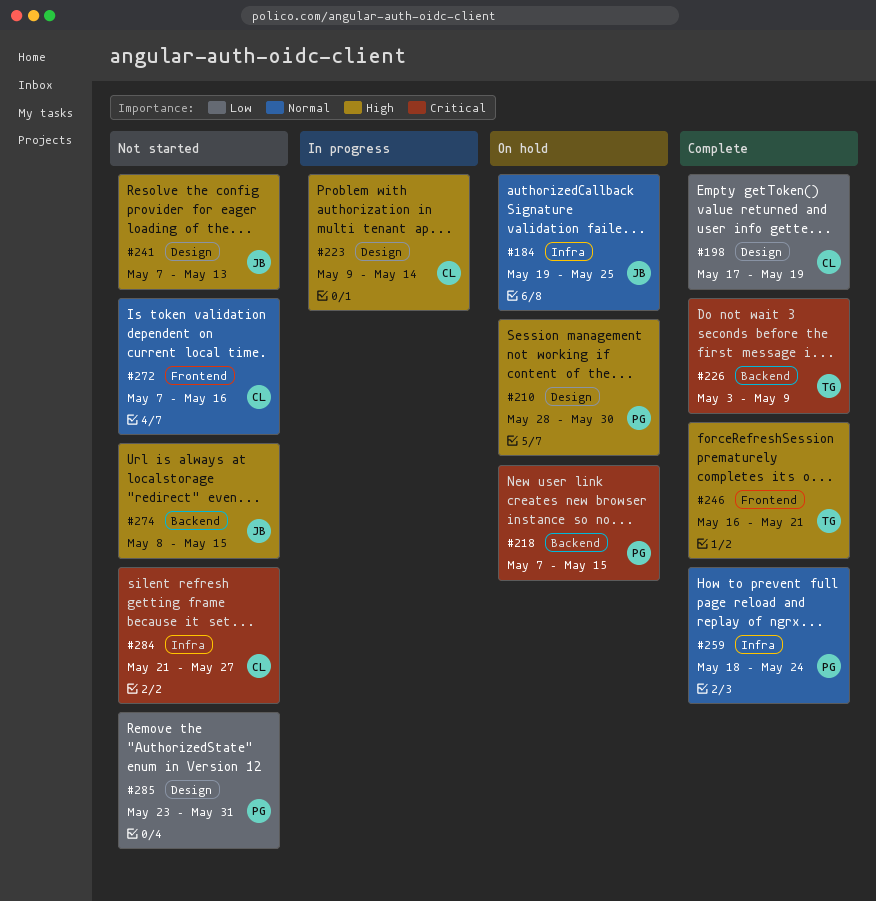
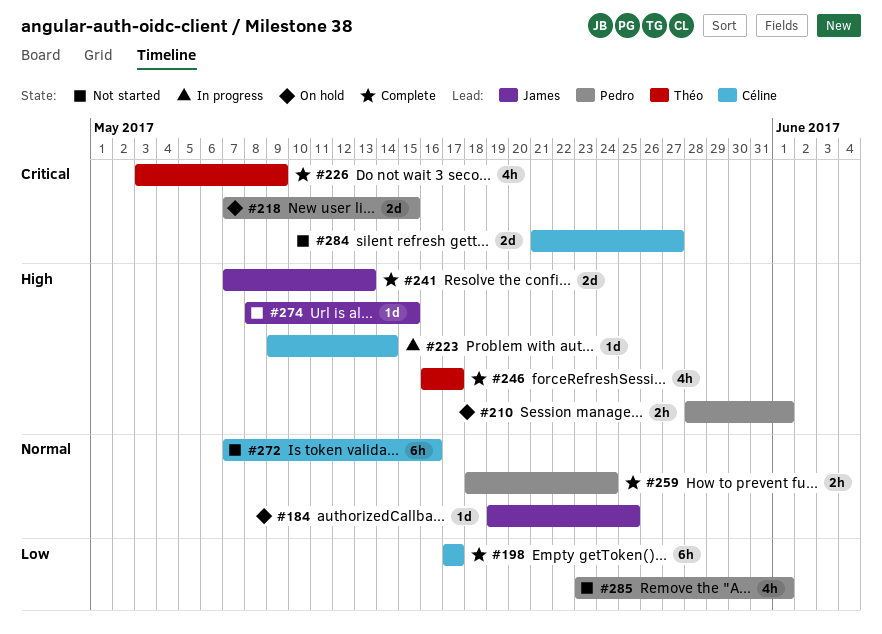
#198, due: May 19 -> May 17
#210, due: May 30 -> Jun 1
#241, status: Not started -> Complete
#246, due: May 21 -> May 17
#285, due: May 31 -> Jun 1

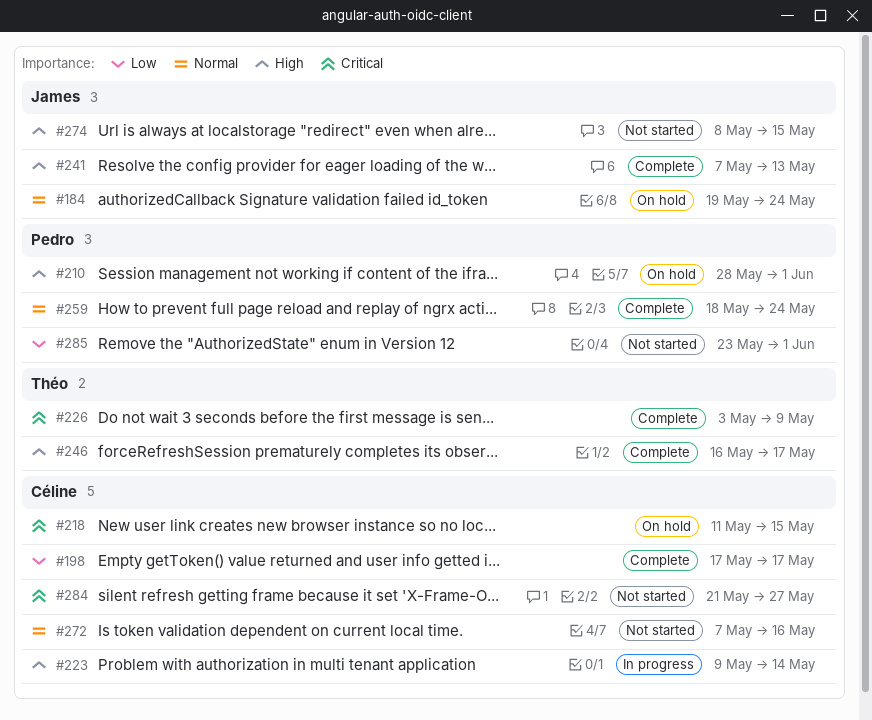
#184, due: May 25 -> May 24
#218, owner: Pedro -> Céline
#218, start: May 7 -> May 11

